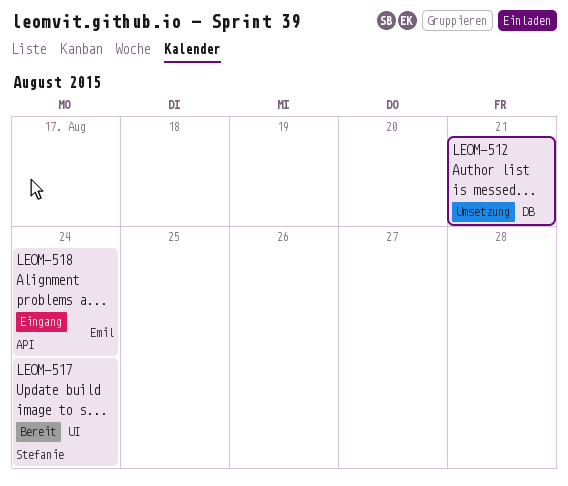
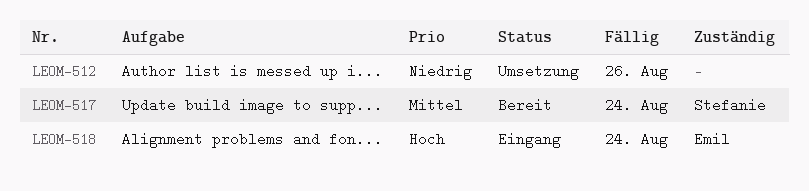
LEOM-512, due: Aug 21 -> Aug 26

